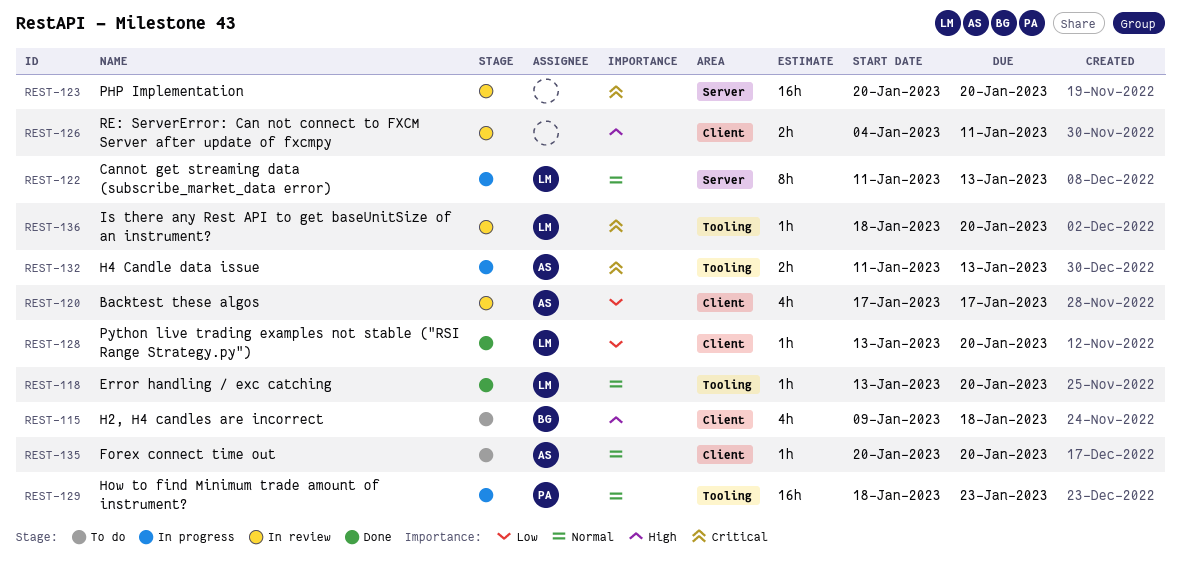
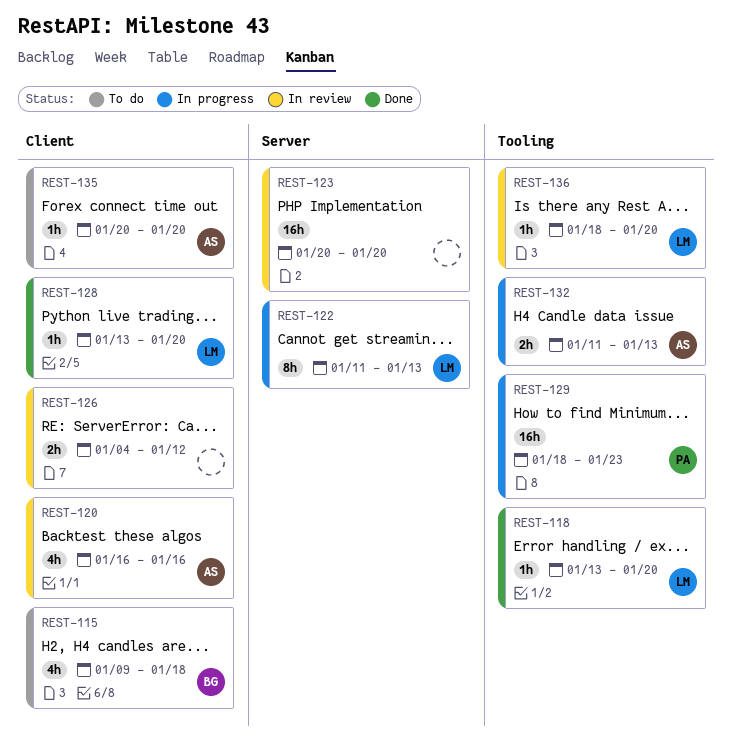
REST-120, start: Jan 17 -> Jan 16
REST-120, due: Jan 17 -> Jan 16
REST-126, due: Jan 11 -> Jan 12

